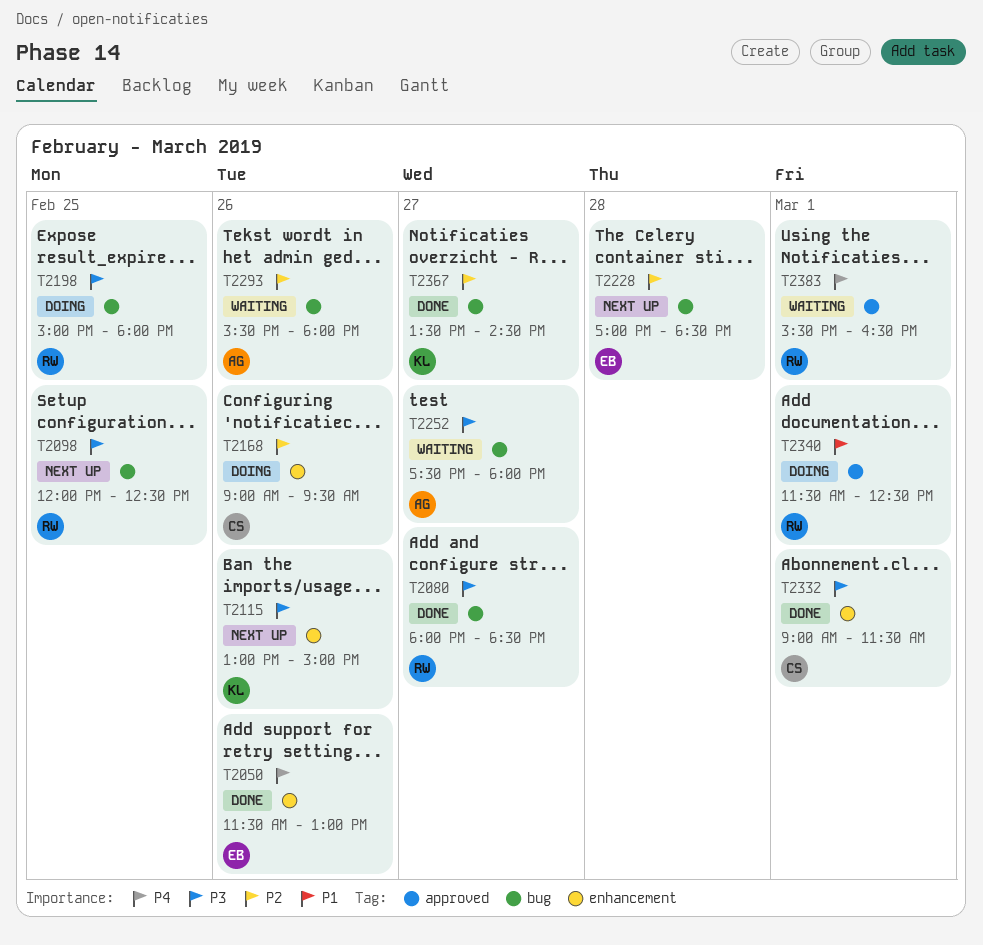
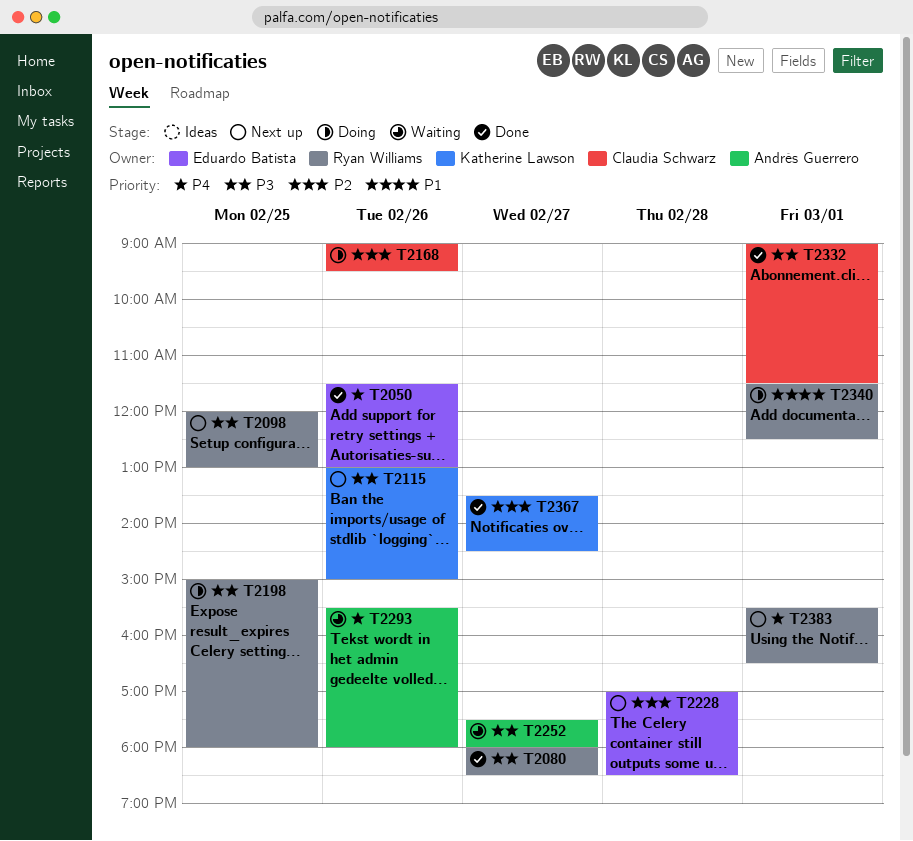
T2098, ends: 12:30 -> 13:00
T2293, priority: P2 -> P4
T2383, status: Waiting -> Next up

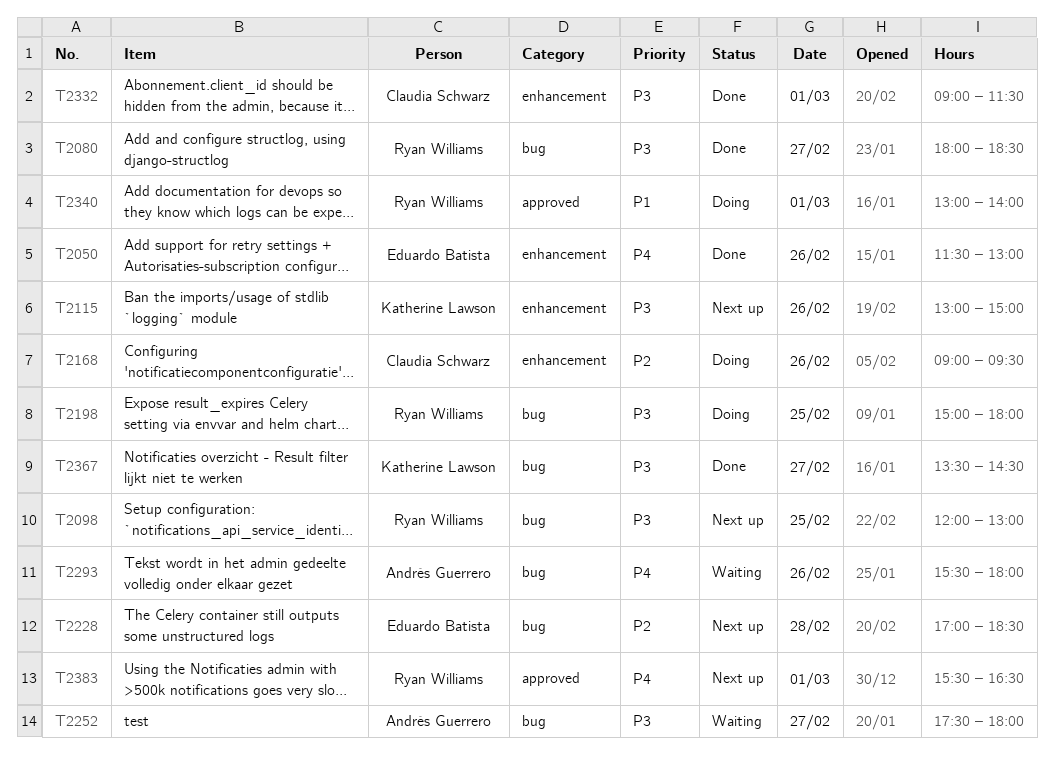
T2340, begins: 11:30 -> 13:00
T2340, ends: 12:30 -> 14:00
T2367, priority: P2 -> P3

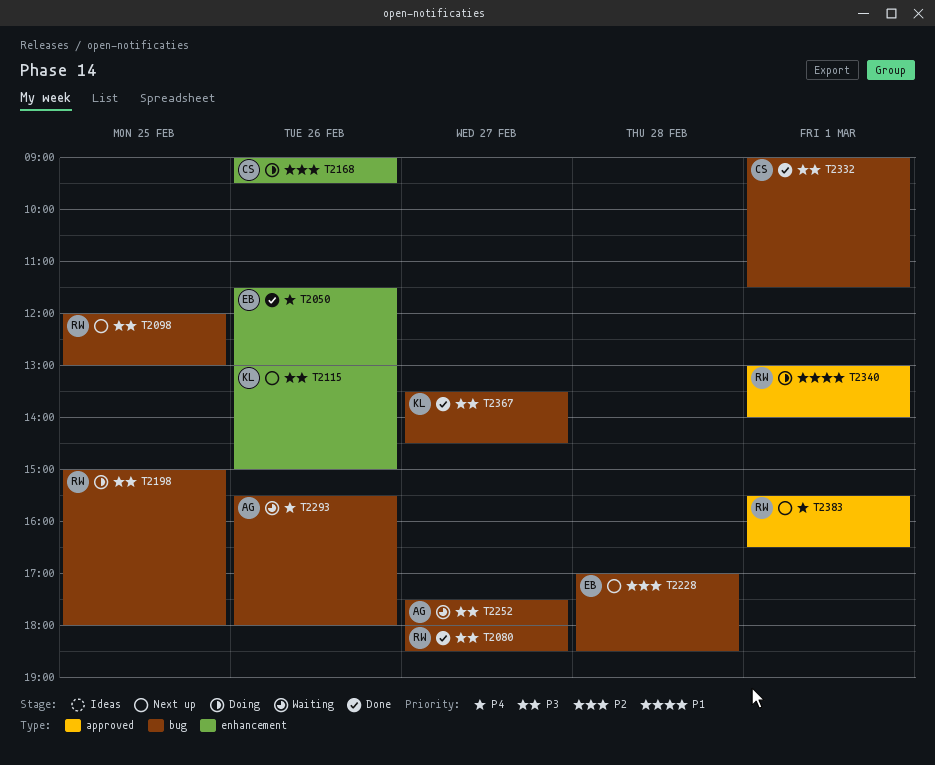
T2332, label: enhancement -> bug

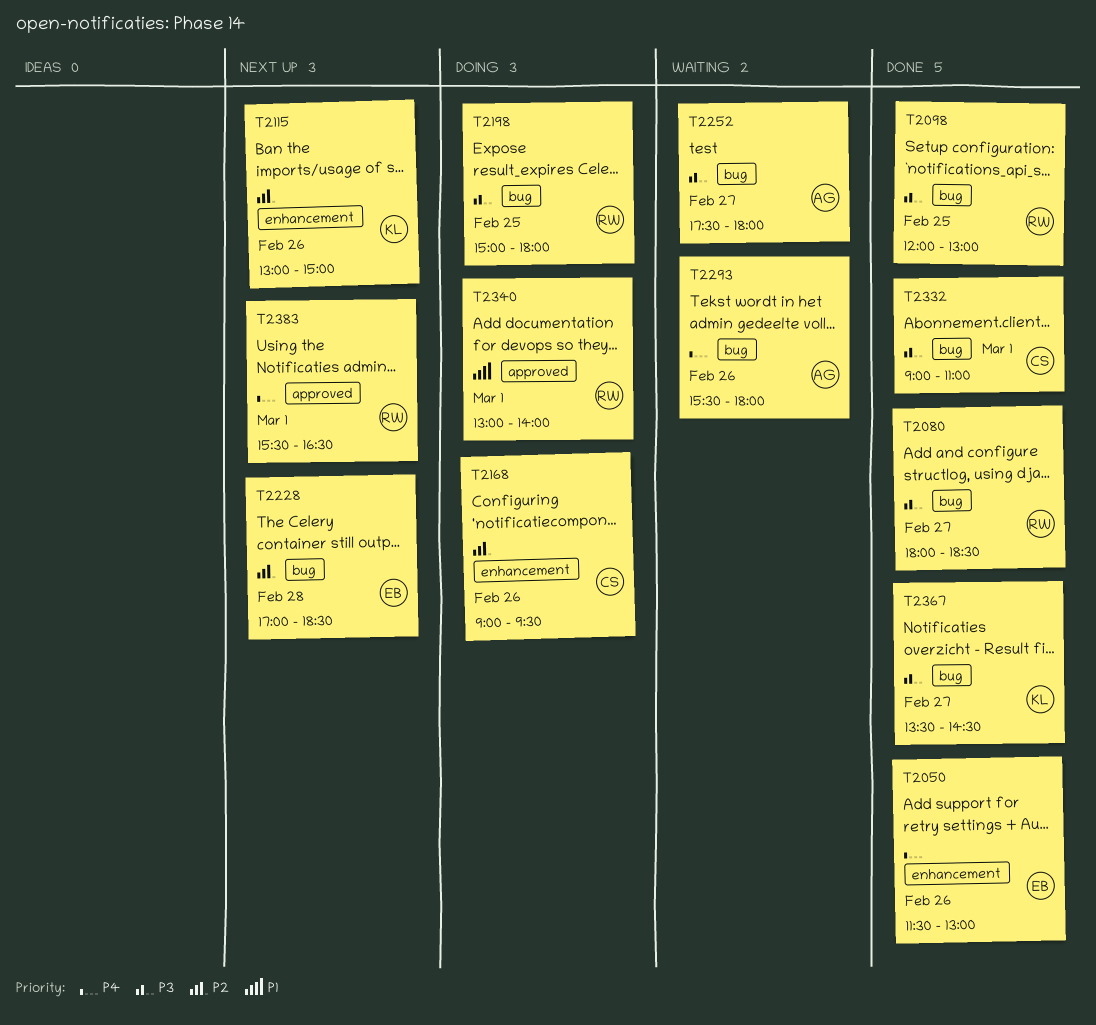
T2098, status: Next up -> Done
T2115, priority: P3 -> P2
T2332, ends: 11:30 -> 11:00

